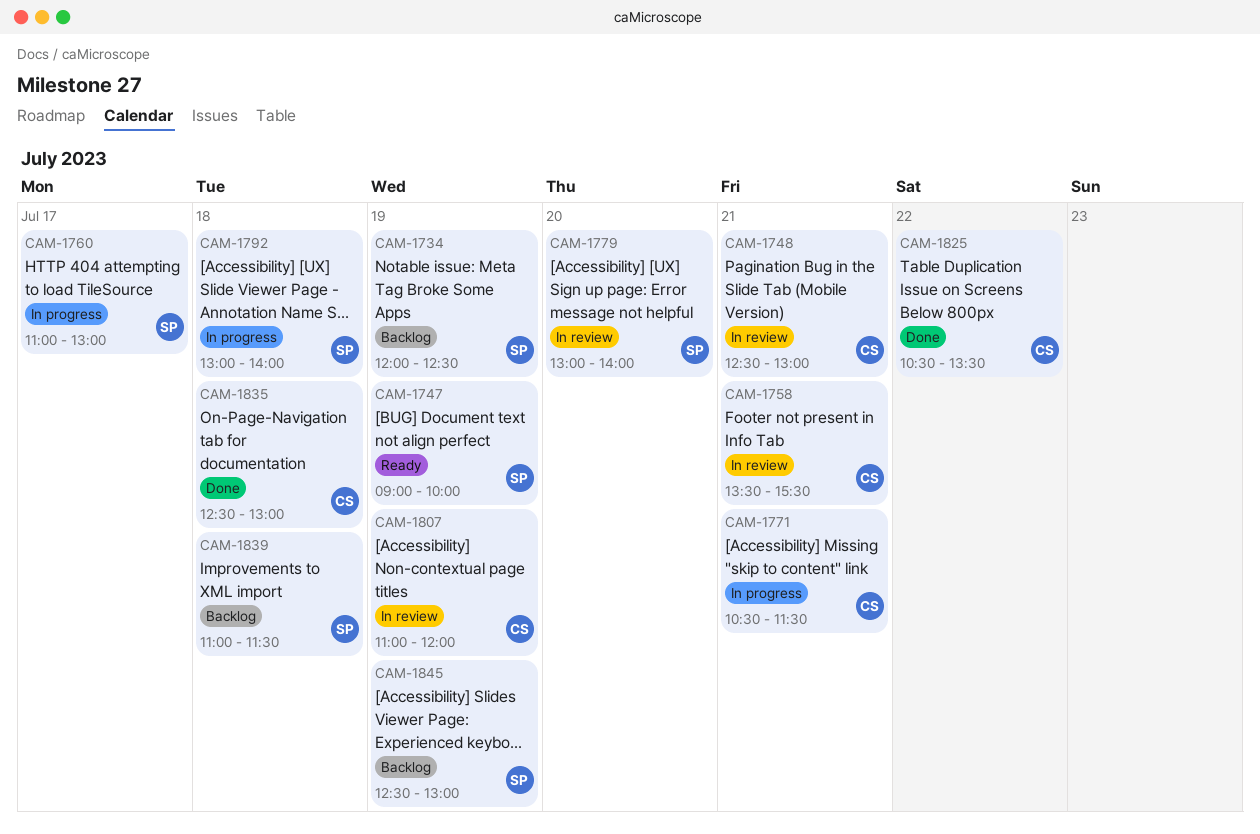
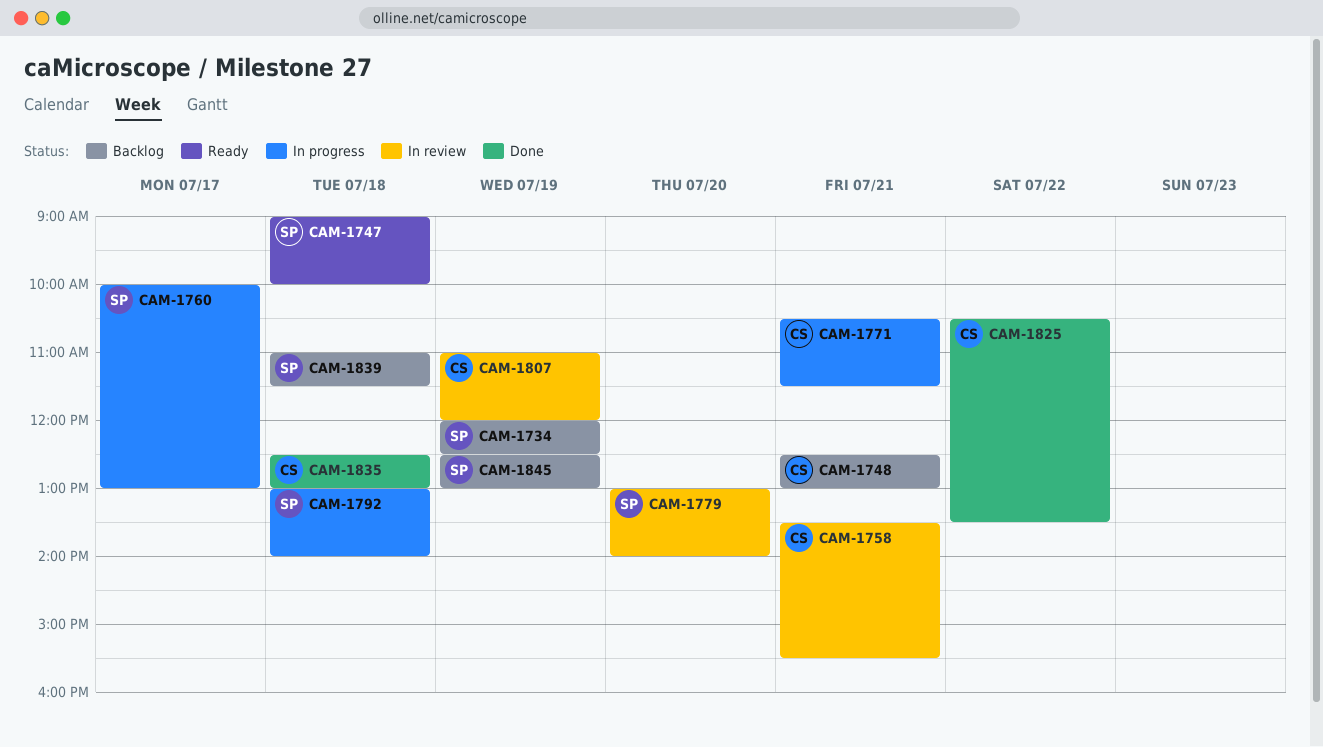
CAM-1747, day: Jul 19 -> Jul 18
CAM-1748, status: In review -> Backlog
CAM-1760, begins: 11:00 -> 10:00

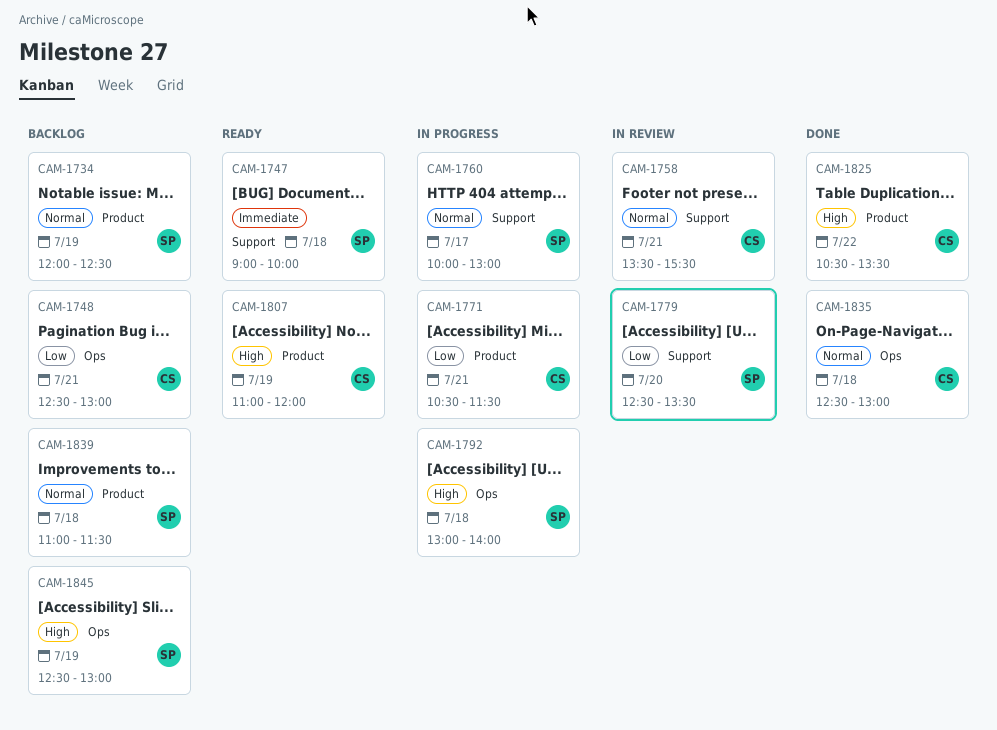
CAM-1779, begins: 13:00 -> 12:30
CAM-1779, ends: 14:00 -> 13:30
CAM-1807, status: In review -> Ready

